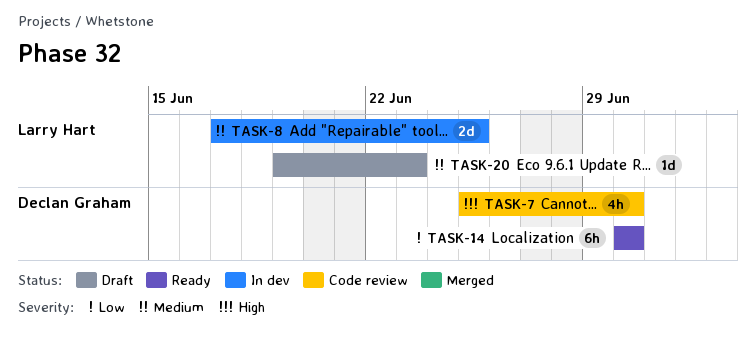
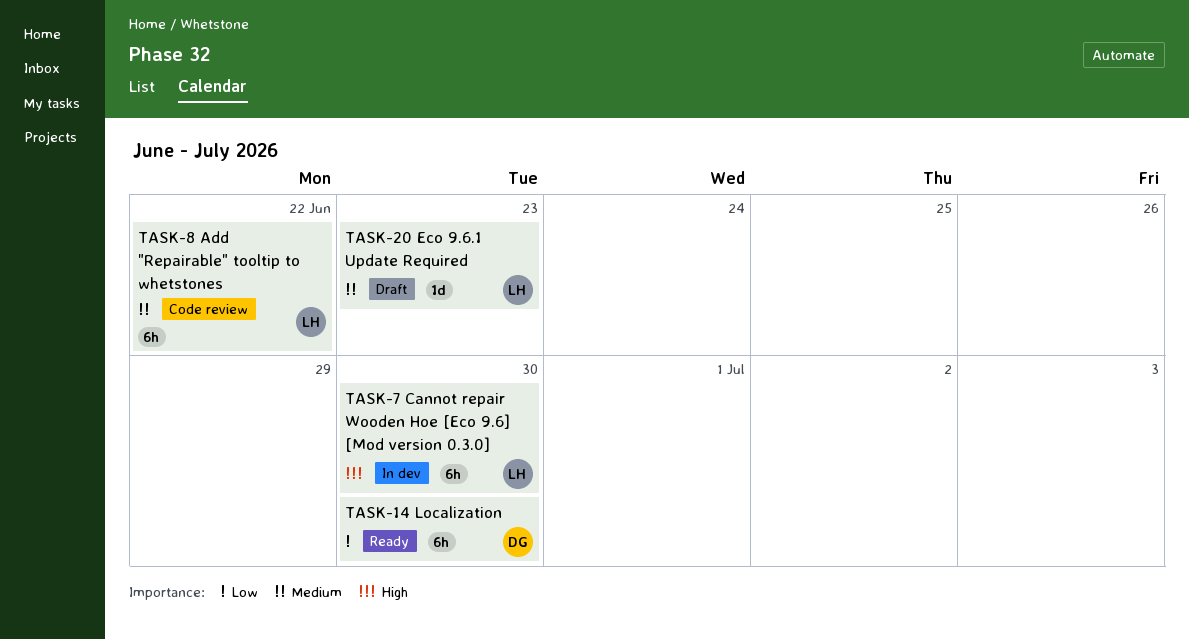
TASK-7, status: Code review -> In dev
TASK-7, owner: Declan Graham -> Larry Hart
TASK-7, estimate: 4h -> 6h
TASK-8, status: In dev -> Code review
TASK-8, estimate: 2d -> 6h
TASK-8, due: Jun 25 -> Jun 22

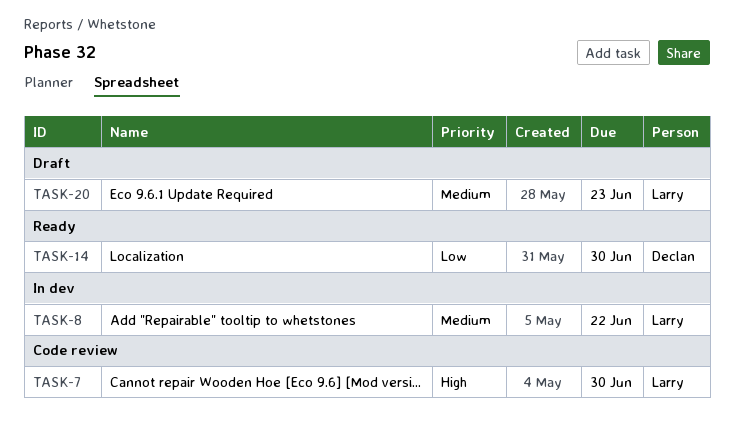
TASK-7, status: In dev -> Code review
TASK-8, status: Code review -> In dev

